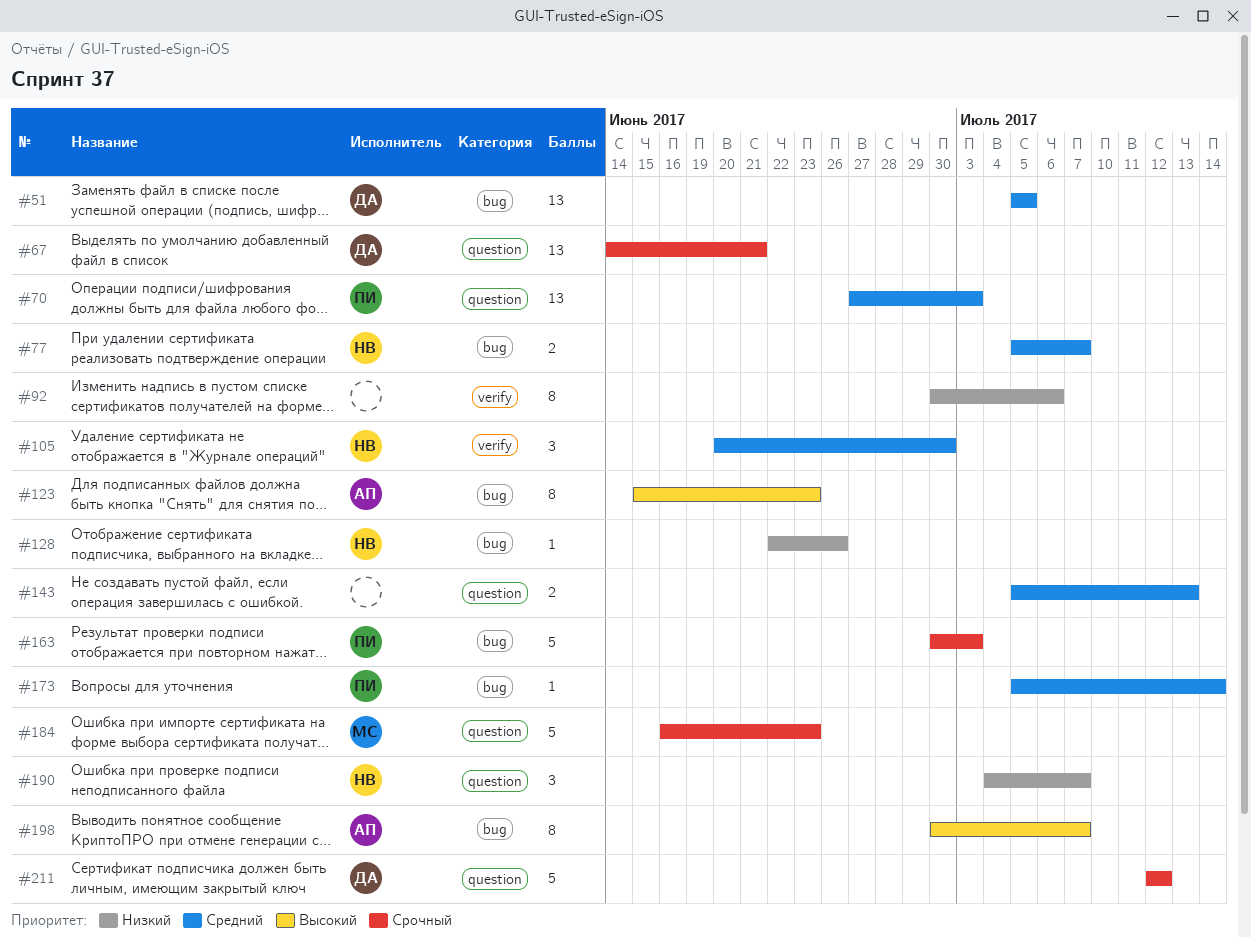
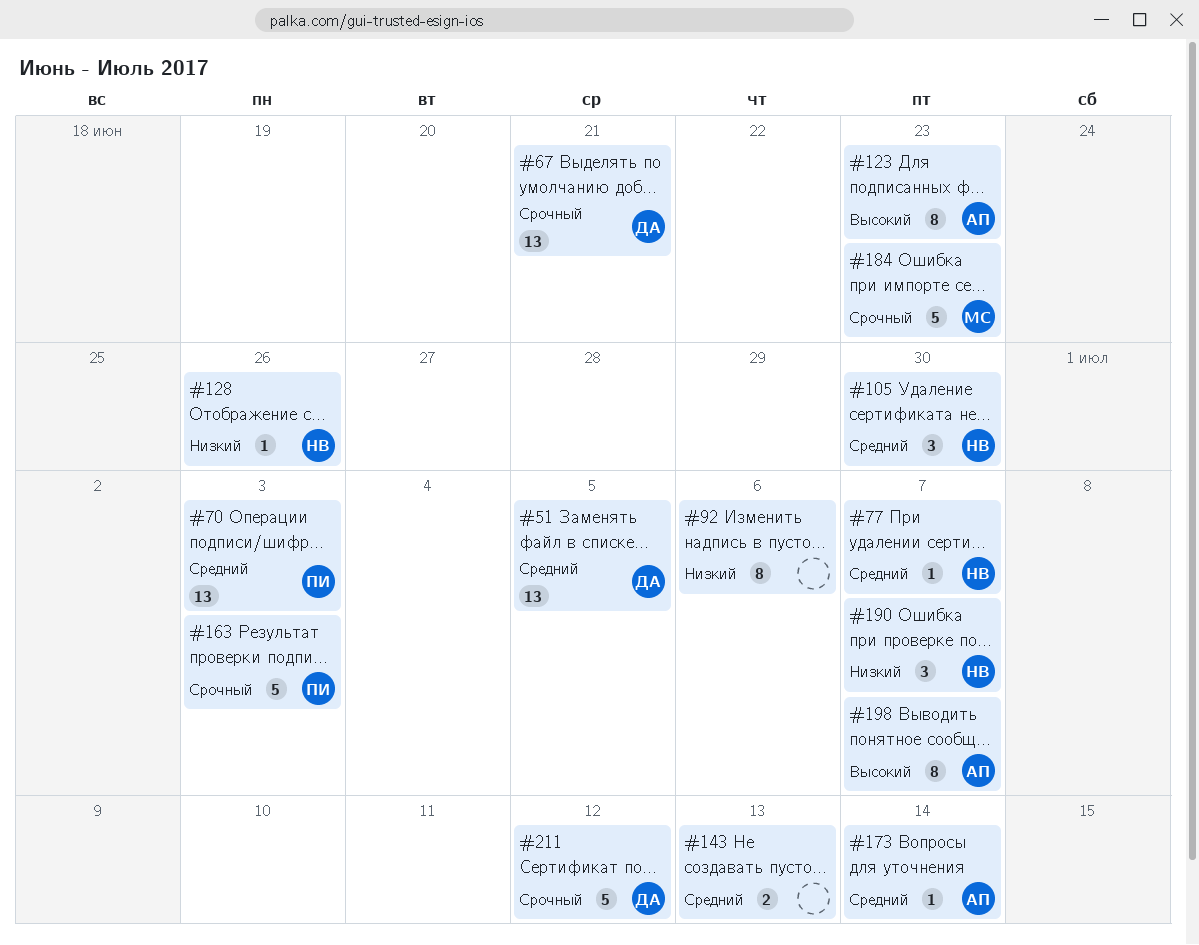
#77, estimate: 2 -> 1
#173, owner: ПИ -> АП

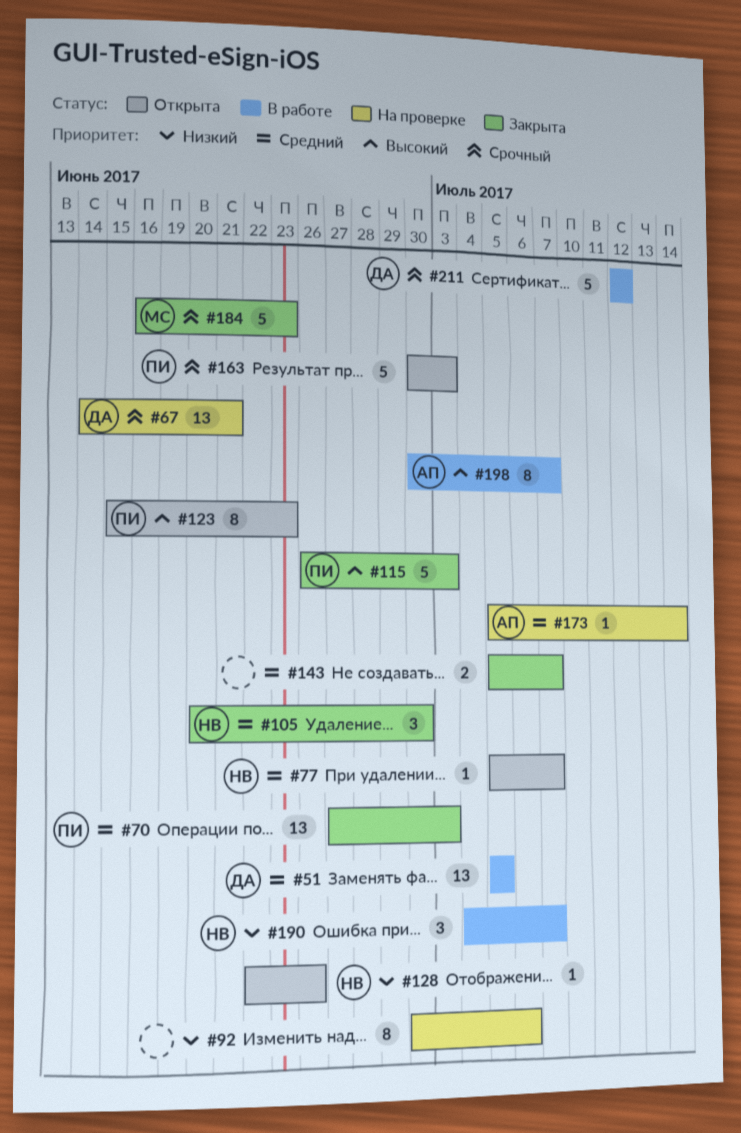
#115: none -> present
#123, owner: АП -> ПИ
#143, due: Jul 13 -> Jul 7

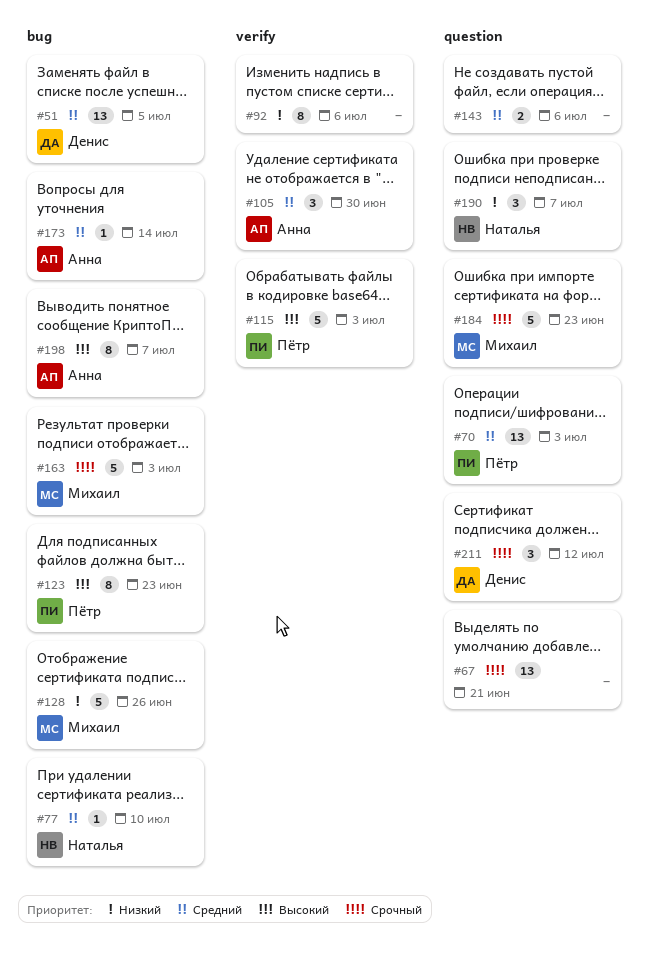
#67, owner: Денис -> none
#77, due: Jul 7 -> Jul 10
#105, owner: Наталья -> Анна
#128, owner: Наталья -> Михаил
#128, estimate: 1 -> 5
#143, due: Jul 7 -> Jul 6
#163, owner: Пётр -> Михаил
#211, estimate: 5 -> 3

